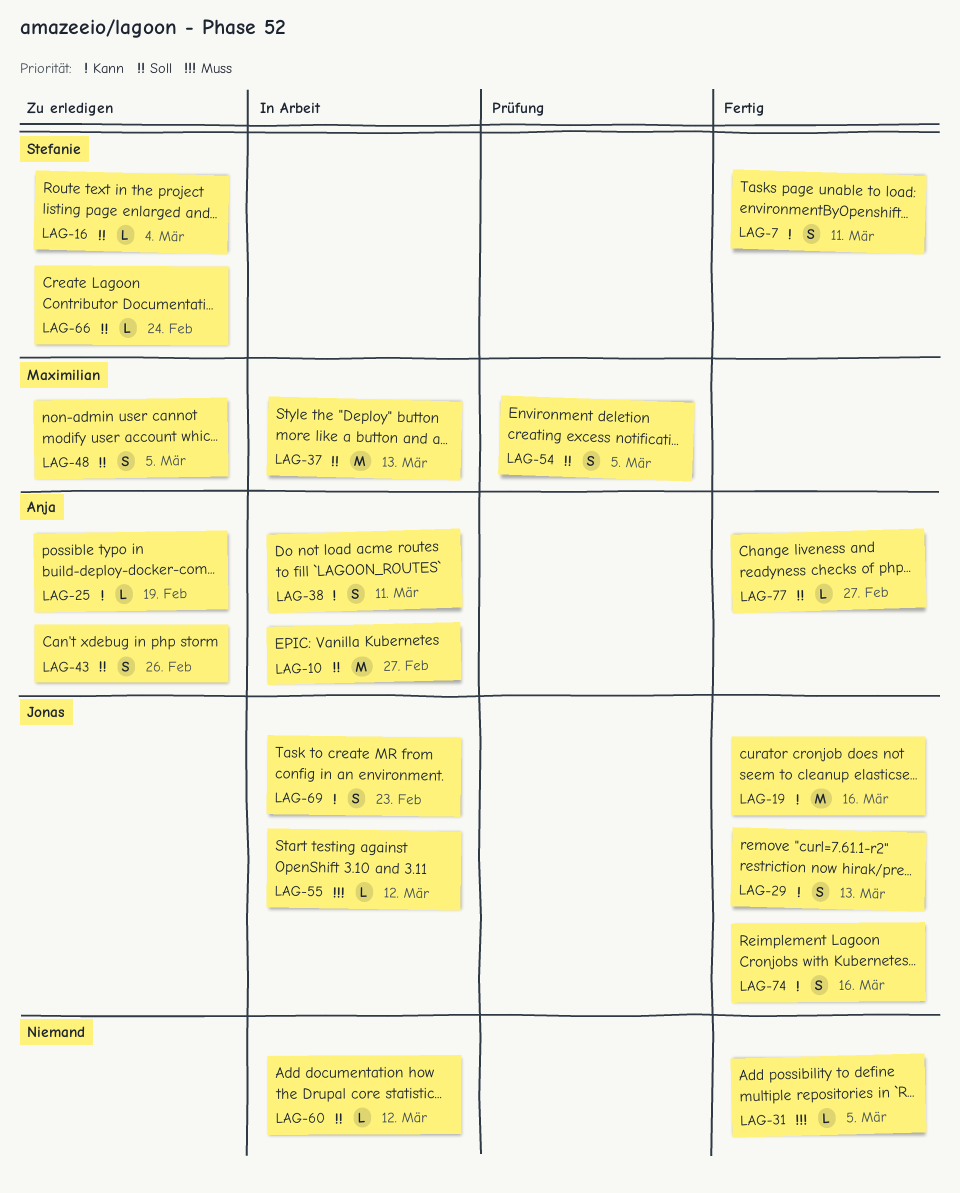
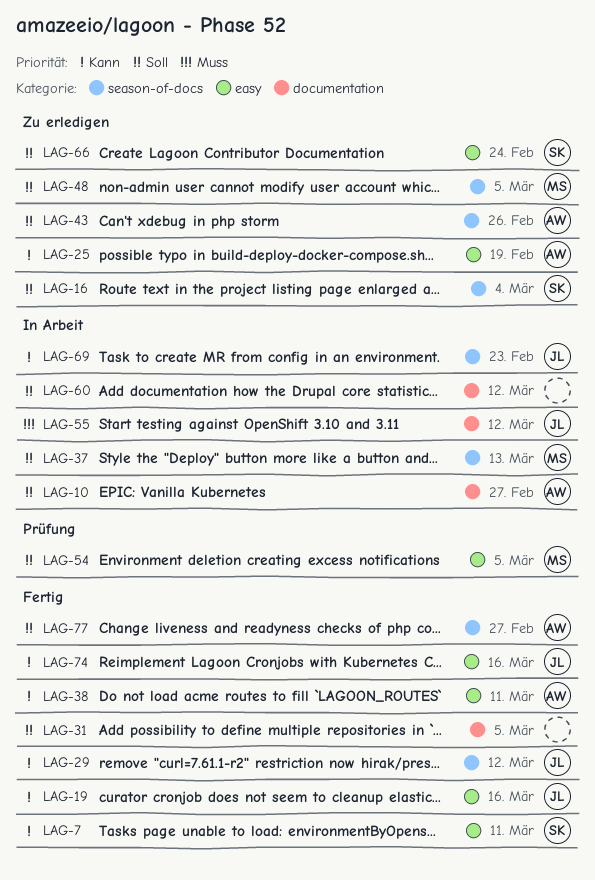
LAG-29, due: Mar 13 -> Mar 12
LAG-31, priority: Muss -> Soll
LAG-38, status: In Arbeit -> Fertig

